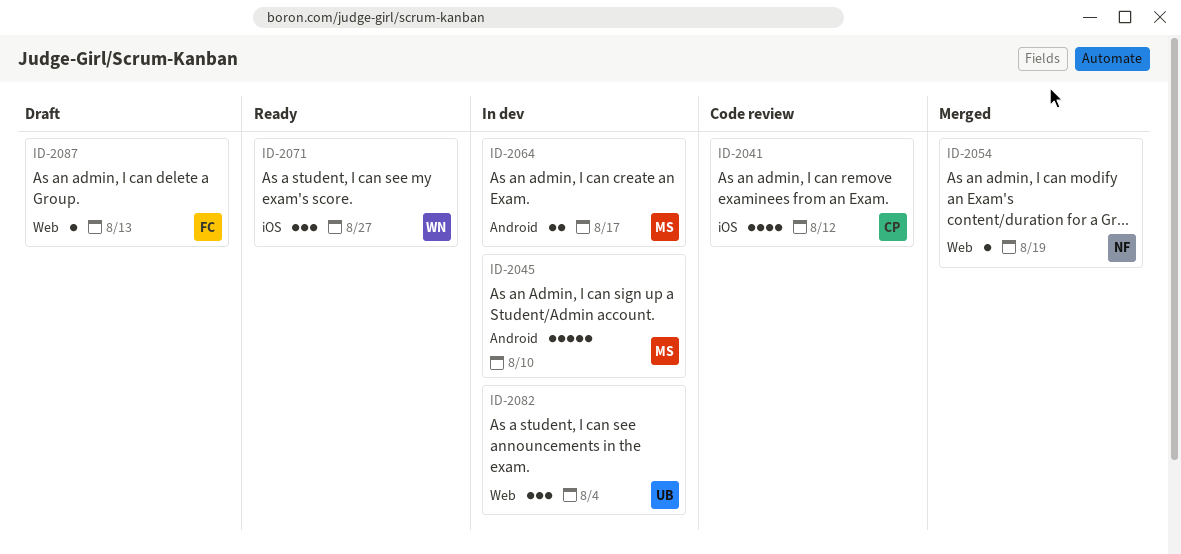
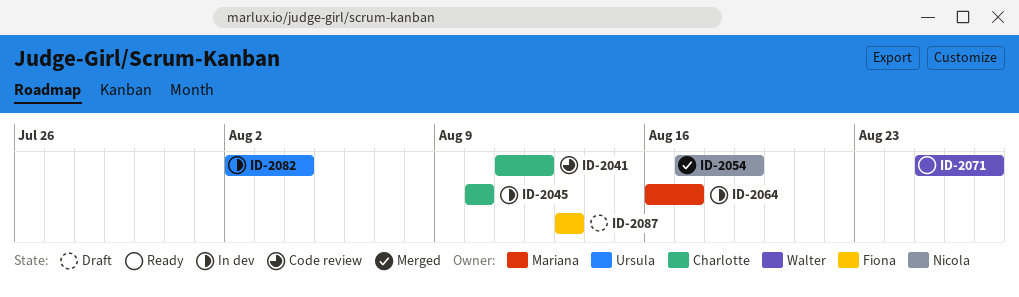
ID-2045, owner: Mariana -> Charlotte

